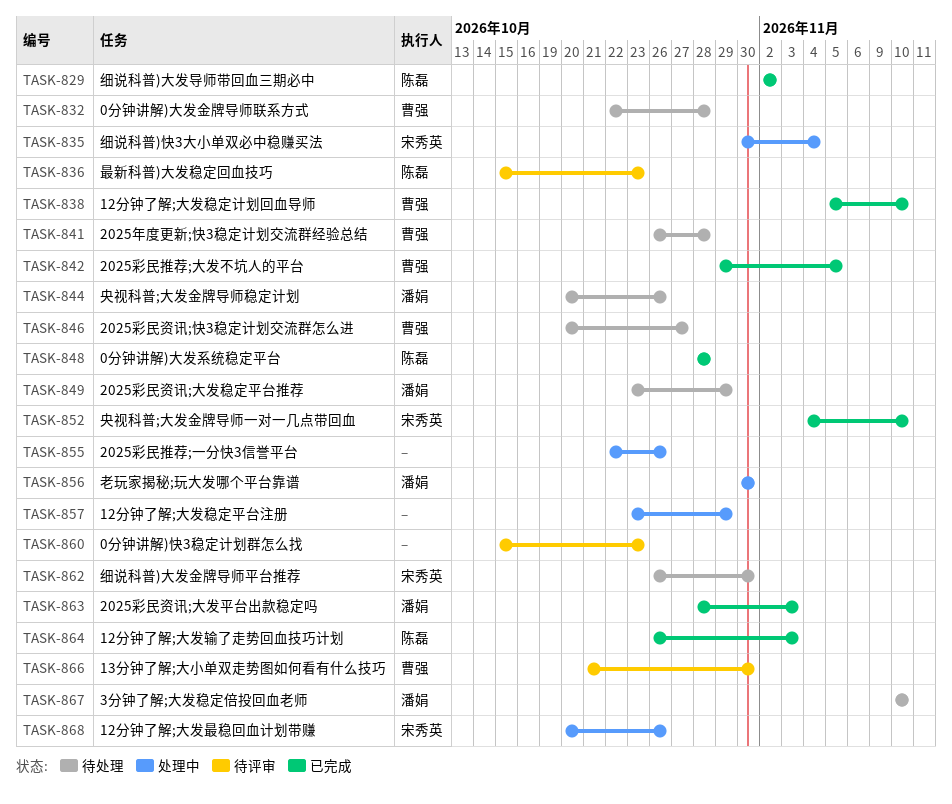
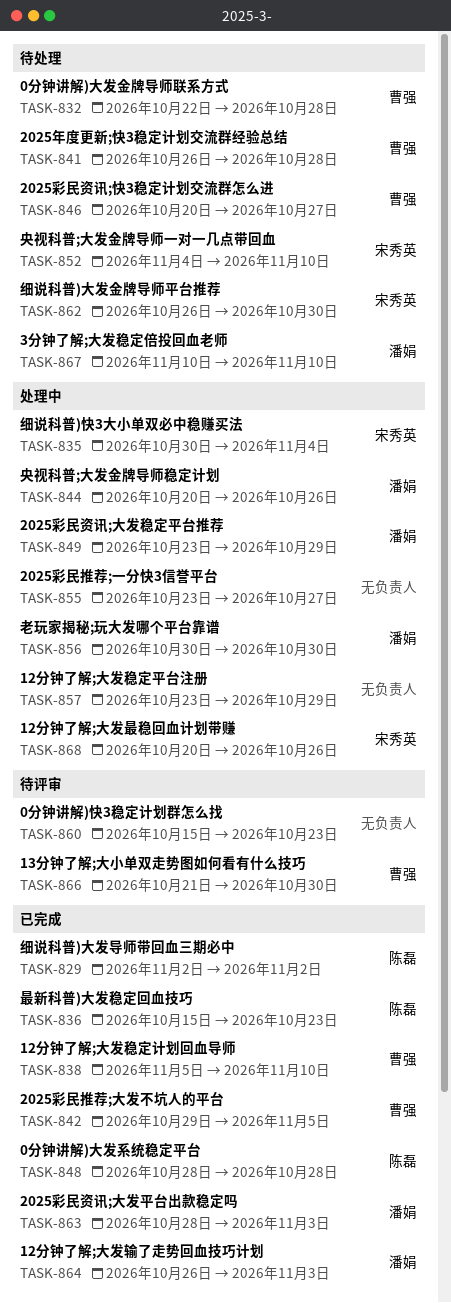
TASK-836, status: 待评审 -> 已完成
TASK-844, status: 待处理 -> 处理中
TASK-849, status: 待处理 -> 处理中
TASK-852, status: 已完成 -> 待处理
TASK-855, start: Oct 22 -> Oct 23
TASK-855, due: Oct 26 -> Oct 27
TASK-864, owner: 陈磊 -> 潘娟

